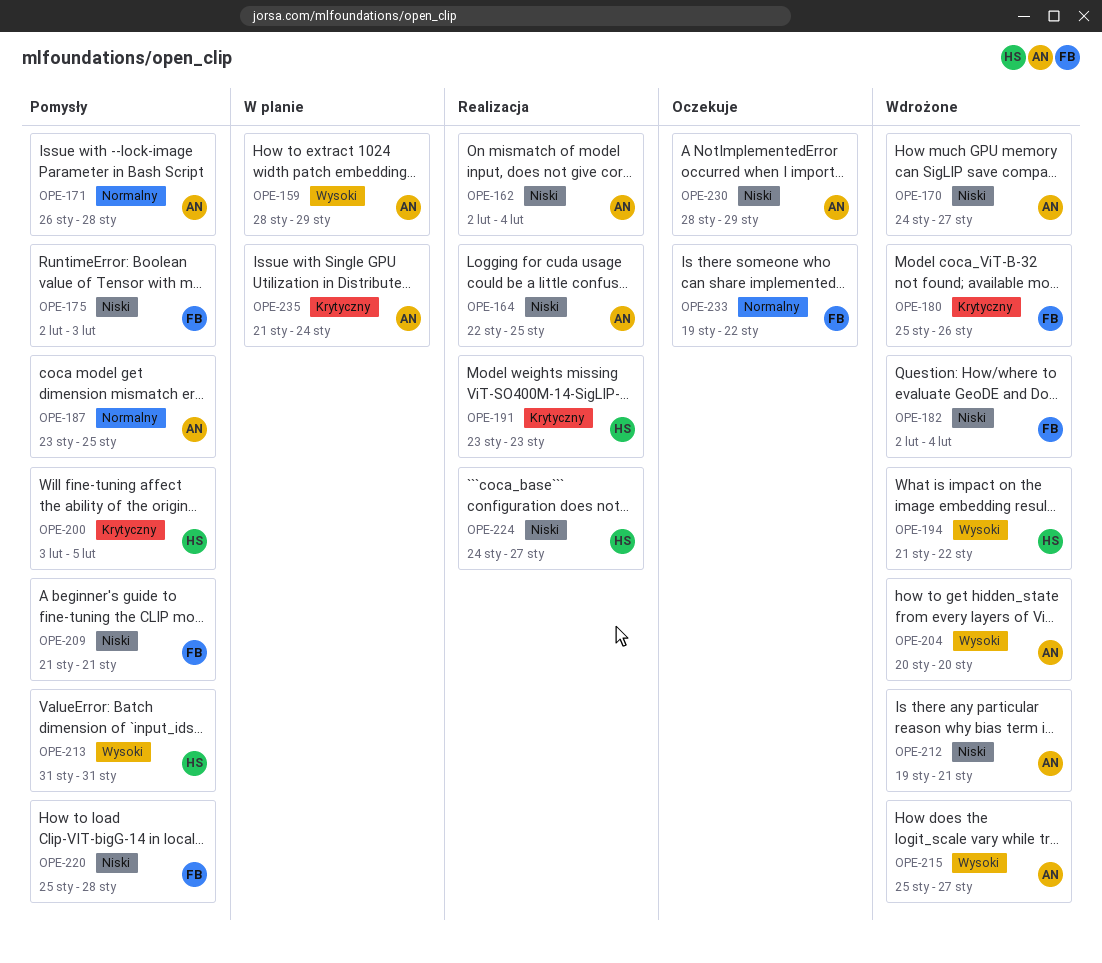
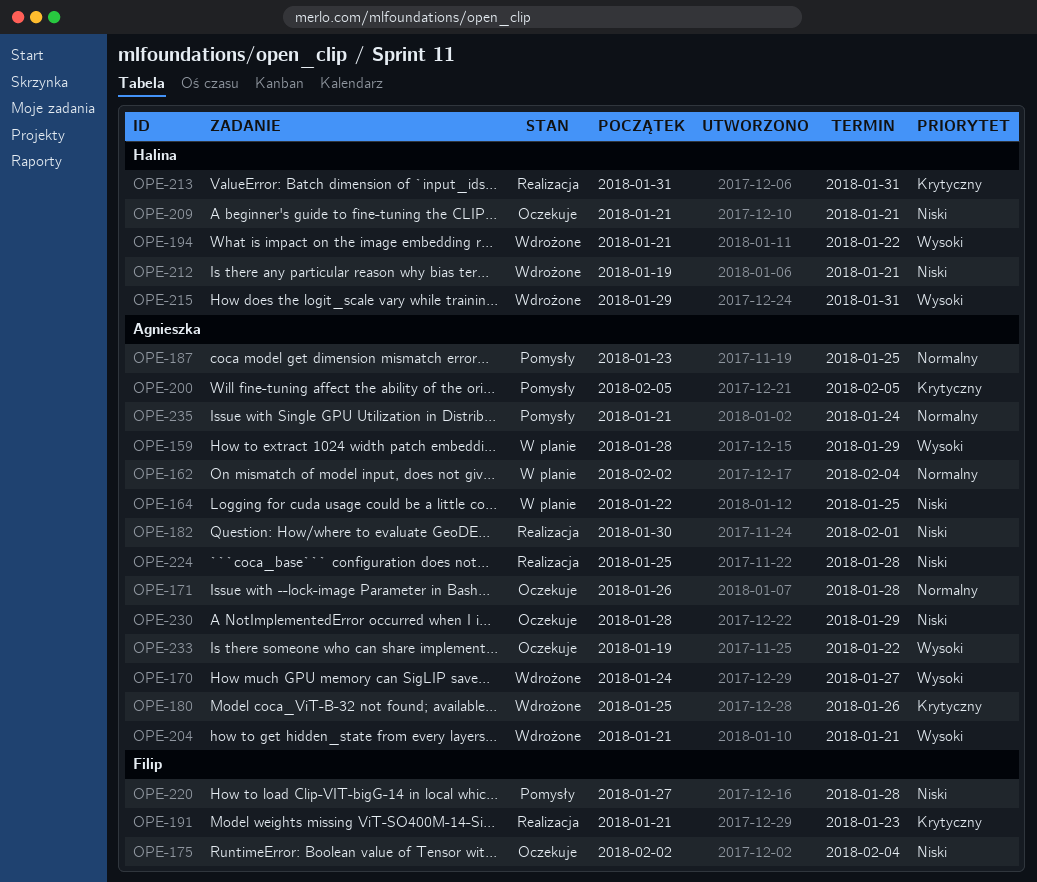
OPE-162, status: Realizacja -> W planie
OPE-162, priority: Niski -> Normalny
OPE-164, status: Realizacja -> W planie
OPE-170, priority: Niski -> Wysoki
OPE-171, status: Pomysły -> Oczekuje
OPE-175, status: Pomysły -> Oczekuje
OPE-175, due: Feb 3 -> Feb 4
OPE-180, owner: Filip -> Agnieszka
OPE-182, status: Wdrożone -> Realizacja
OPE-182, owner: Filip -> Agnieszka
OPE-182, start: Feb 2 -> Jan 30
OPE-182, due: Feb 4 -> Feb 1
OPE-191, owner: Halina -> Filip
OPE-191, start: Jan 23 -> Jan 21
OPE-200, owner: Halina -> Agnieszka
OPE-200, start: Feb 3 -> Feb 5
OPE-204, start: Jan 20 -> Jan 21
OPE-204, due: Jan 20 -> Jan 21
OPE-209, status: Pomysły -> Oczekuje
OPE-209, owner: Filip -> Halina
OPE-212, owner: Agnieszka -> Halina
OPE-213, status: Pomysły -> Realizacja
OPE-213, priority: Wysoki -> Krytyczny
OPE-215, owner: Agnieszka -> Halina
OPE-215, start: Jan 25 -> Jan 29
OPE-215, due: Jan 27 -> Jan 31
OPE-220, start: Jan 25 -> Jan 27
OPE-224, owner: Halina -> Agnieszka
OPE-224, start: Jan 24 -> Jan 25
OPE-224, due: Jan 27 -> Jan 28
OPE-233, owner: Filip -> Agnieszka
OPE-233, priority: Normalny -> Wysoki
OPE-235, status: W planie -> Pomysły
OPE-235, priority: Krytyczny -> Normalny

